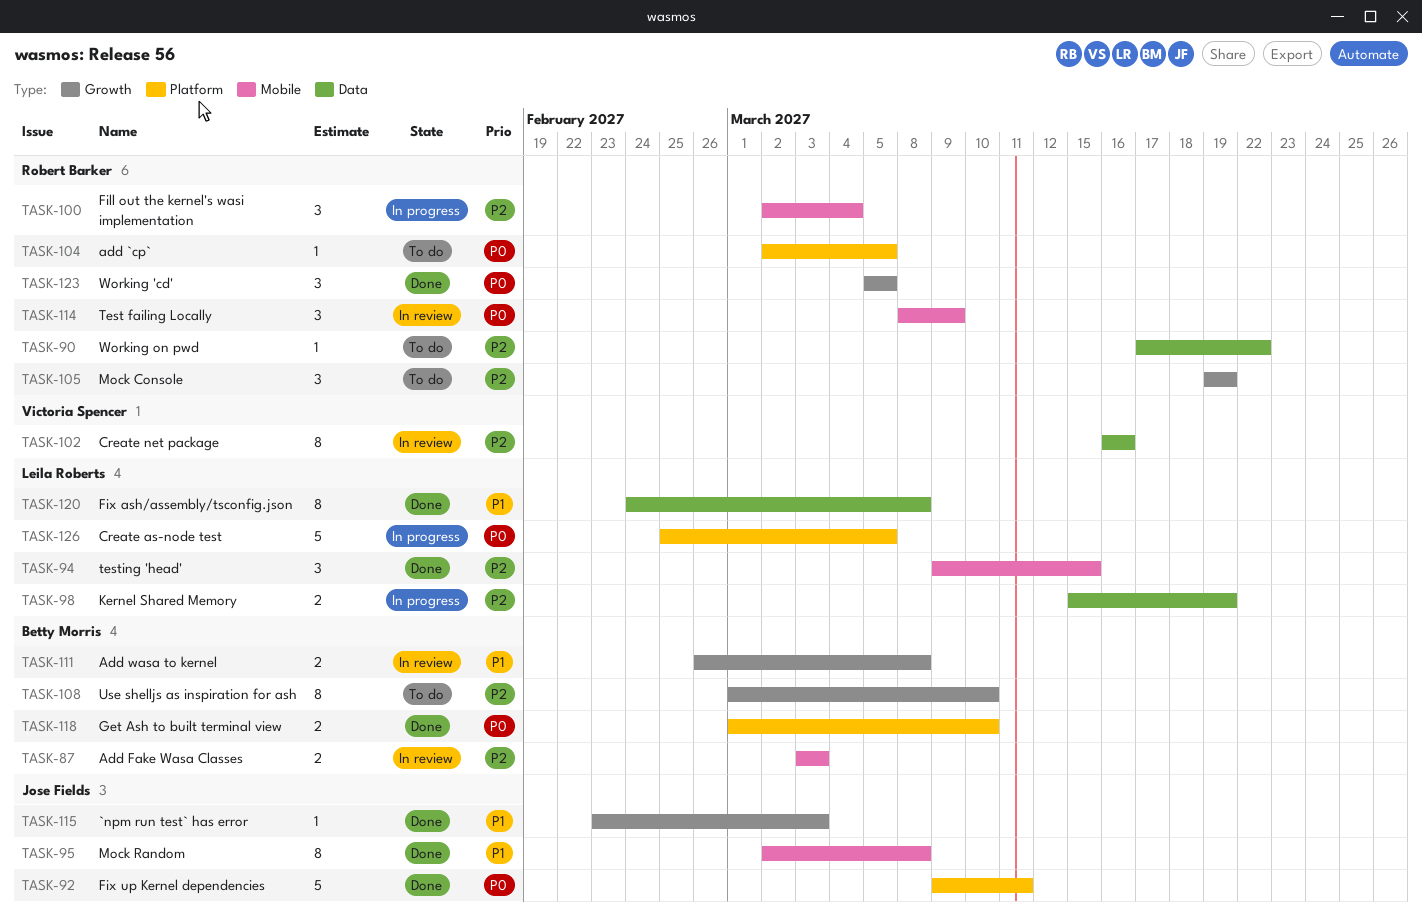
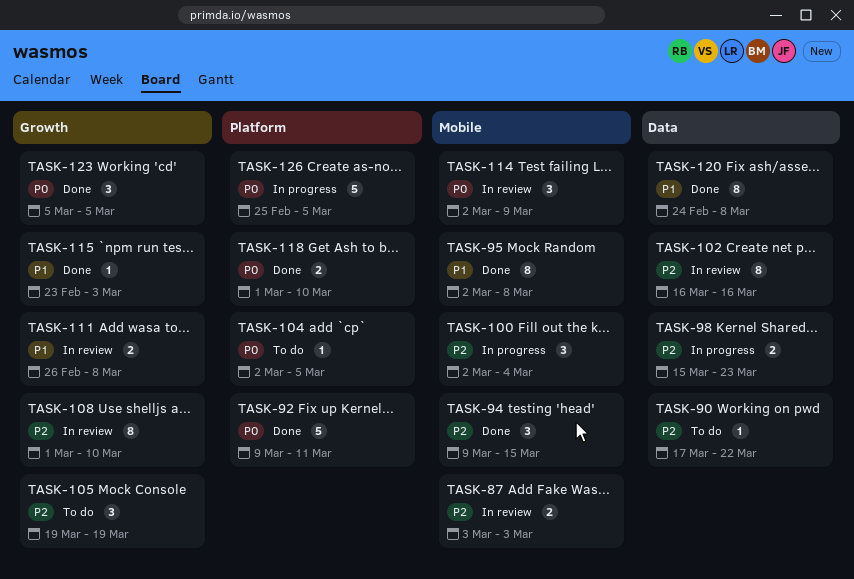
TASK-98, due: Mar 19 -> Mar 23
TASK-108, status: To do -> In review
TASK-114, start: Mar 8 -> Mar 2

